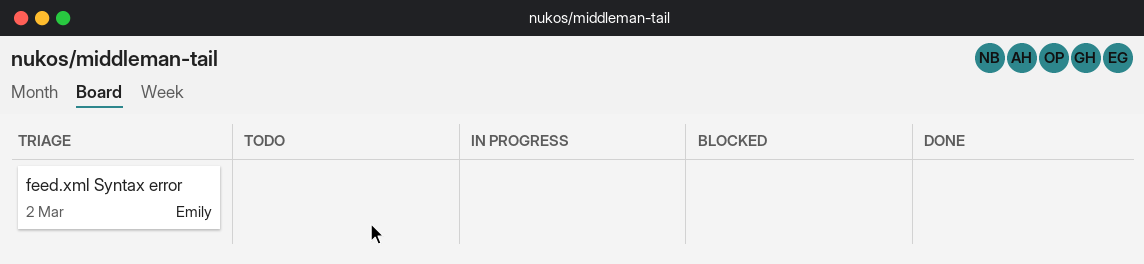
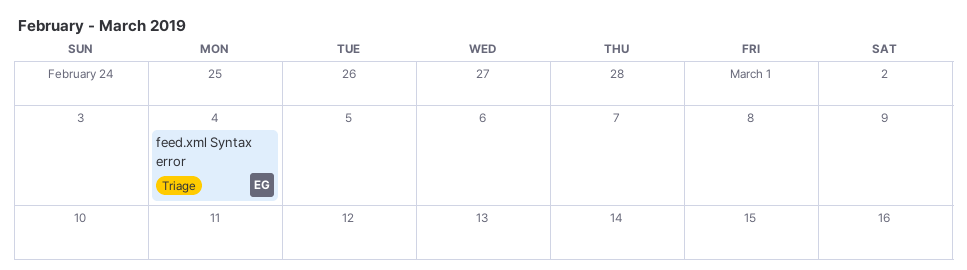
feed.xml Syntax error, due: Mar 2 -> Mar 4

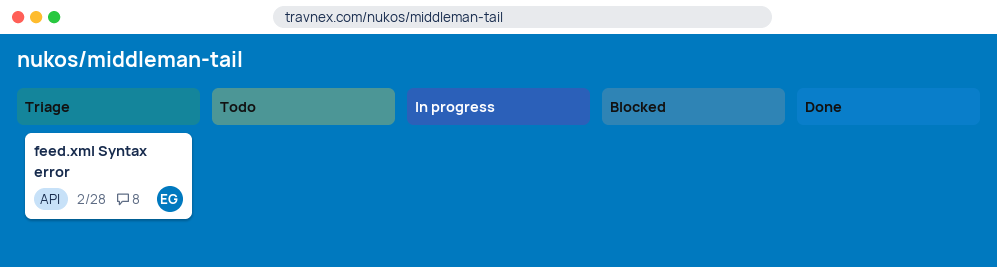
feed.xml Syntax error, due: Mar 4 -> Feb 28

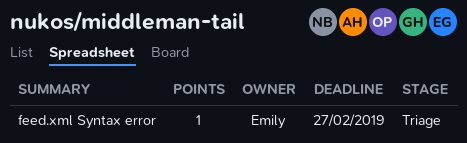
feed.xml Syntax error, due: Feb 28 -> Feb 27

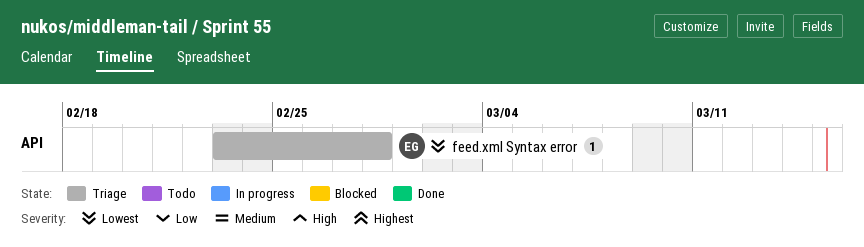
feed.xml Syntax error, due: Feb 27 -> Feb 28

